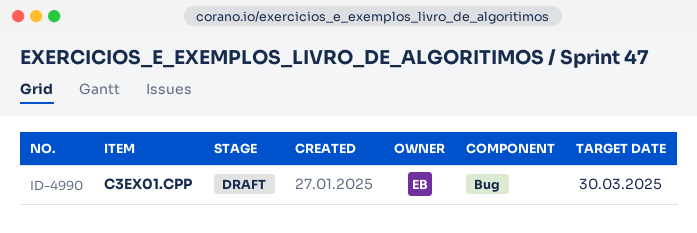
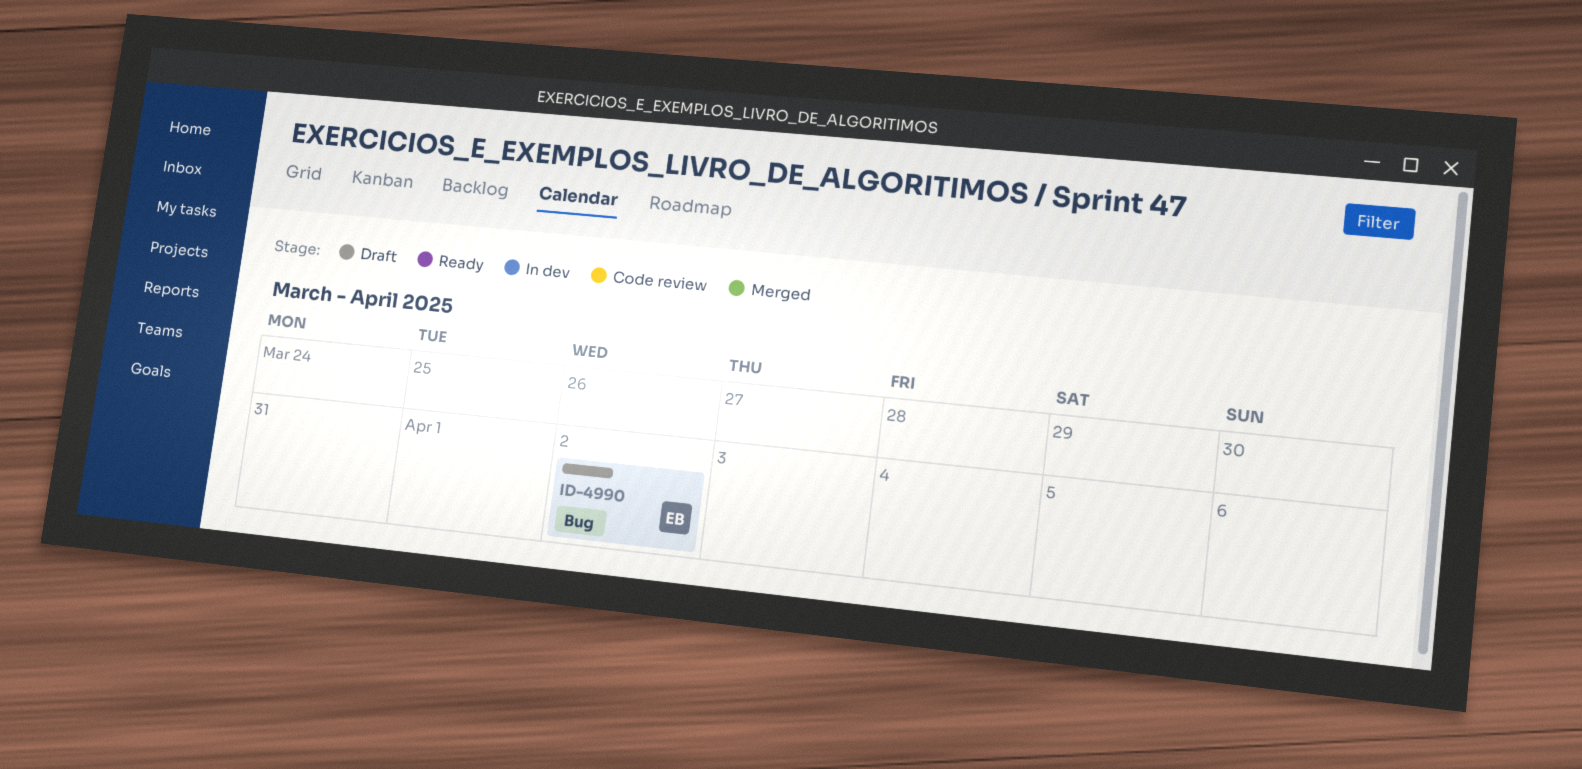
ID-4990, due: Mar 30 -> Apr 2

